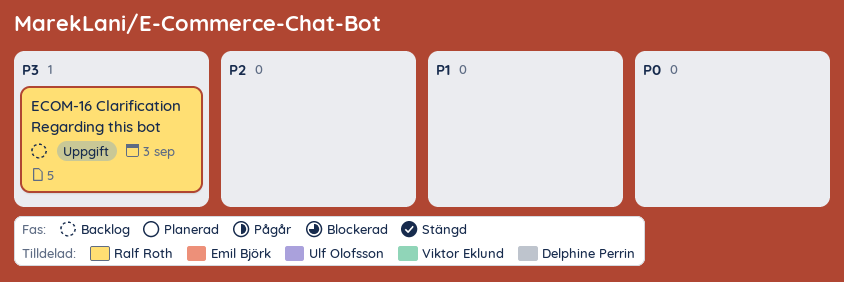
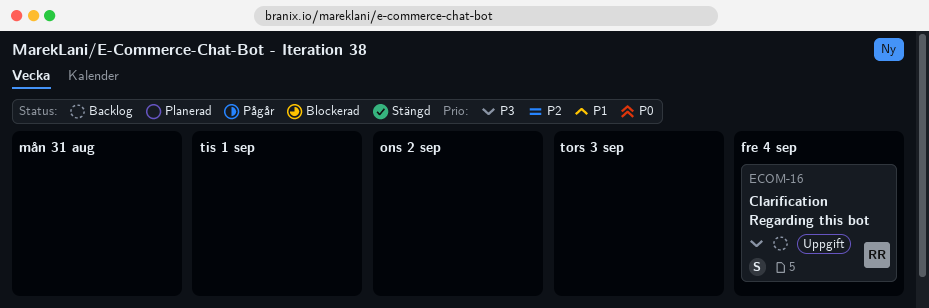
ECOM-16, due: Sep 3 -> Sep 4

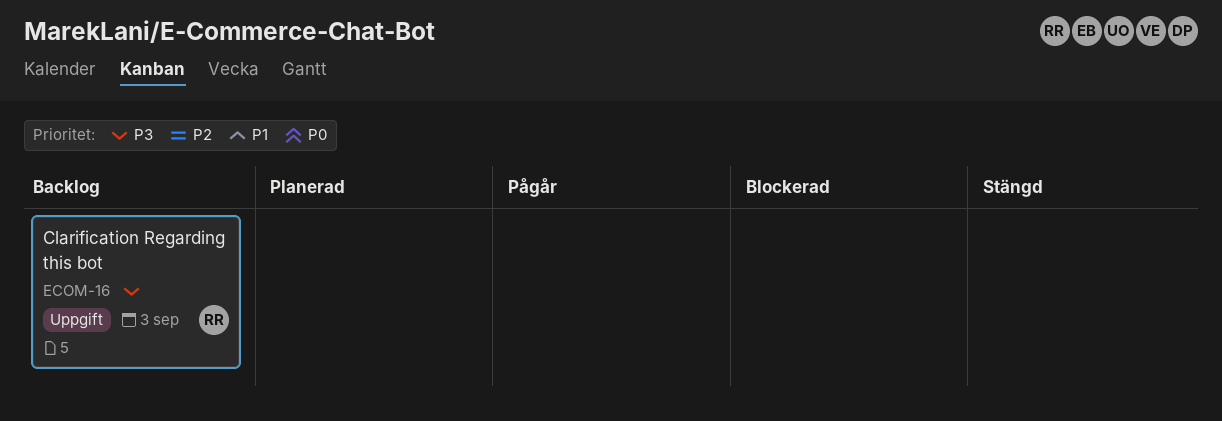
ECOM-16, due: Sep 4 -> Sep 3

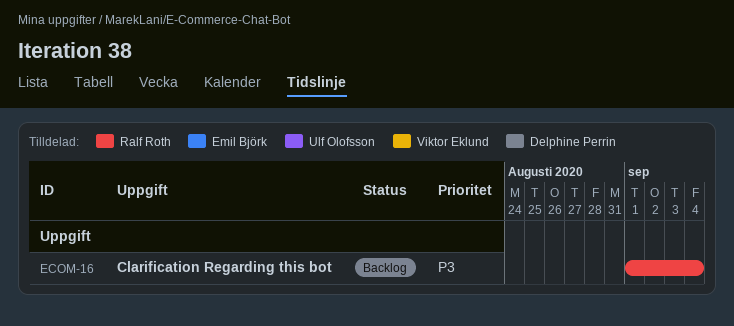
ECOM-16, due: Sep 3 -> Sep 4

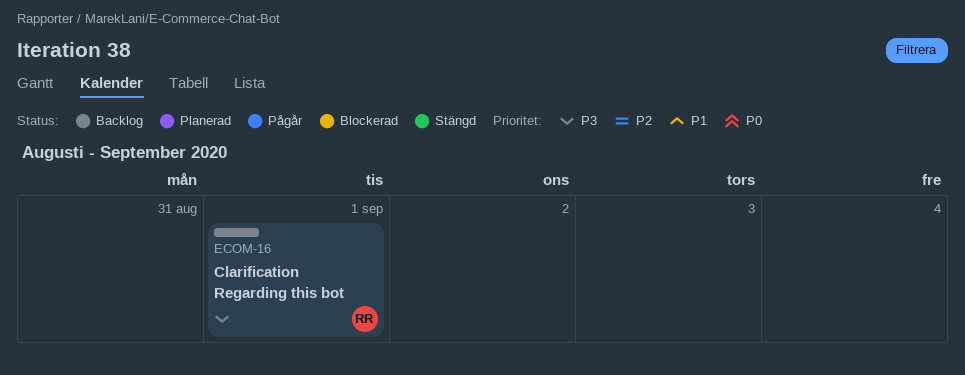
ECOM-16, due: Sep 4 -> Sep 1

